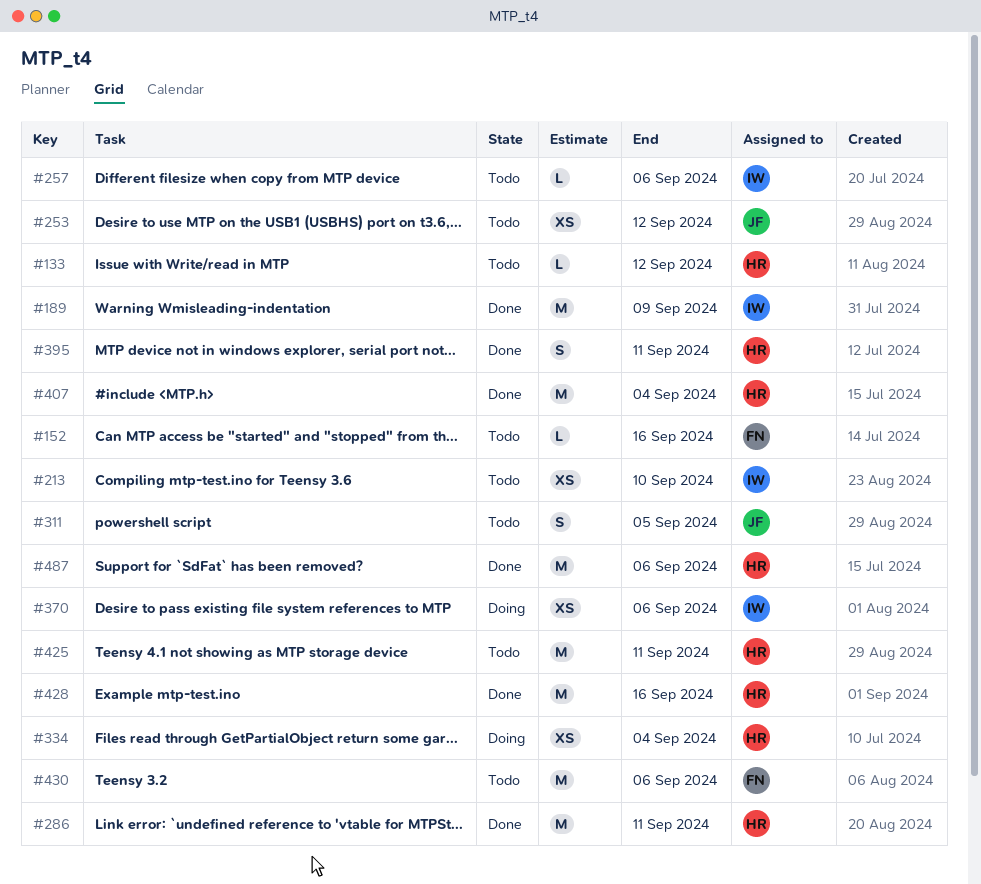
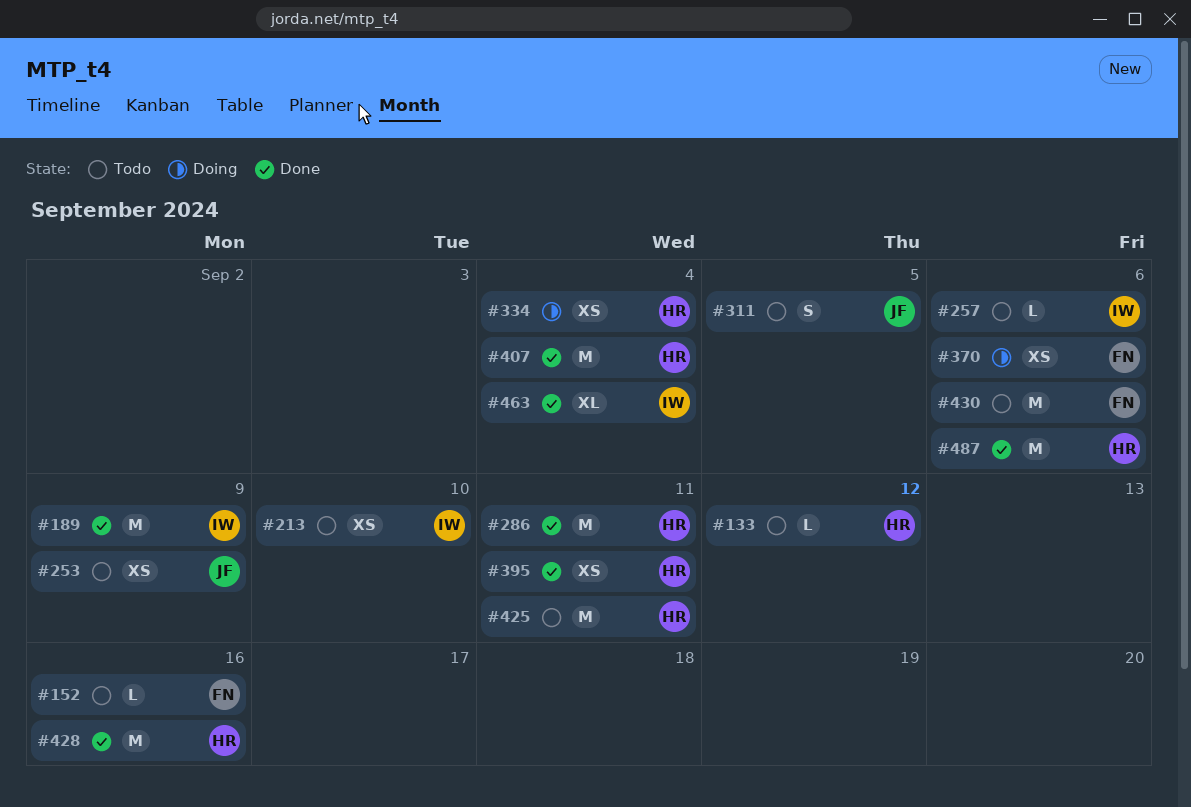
#253, due: Sep 12 -> Sep 9
#370, owner: IW -> FN
#395, estimate: S -> XS
#463: none -> present

